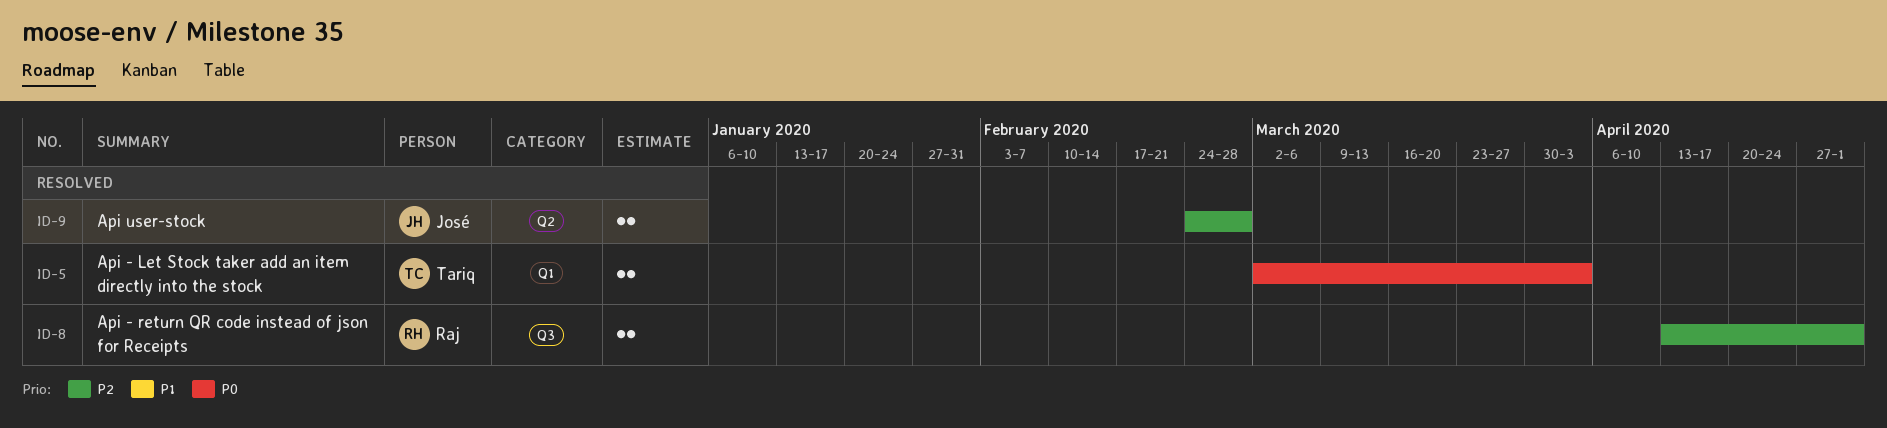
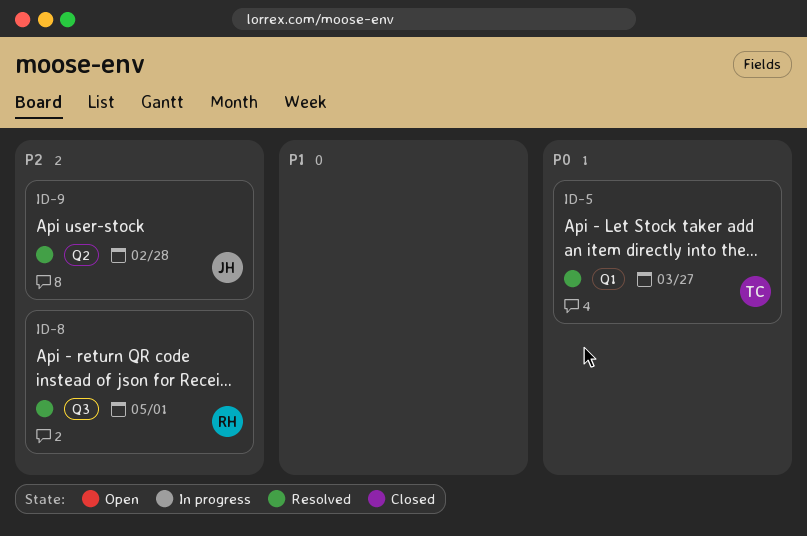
ID-5, due: Apr 3 -> Mar 27

